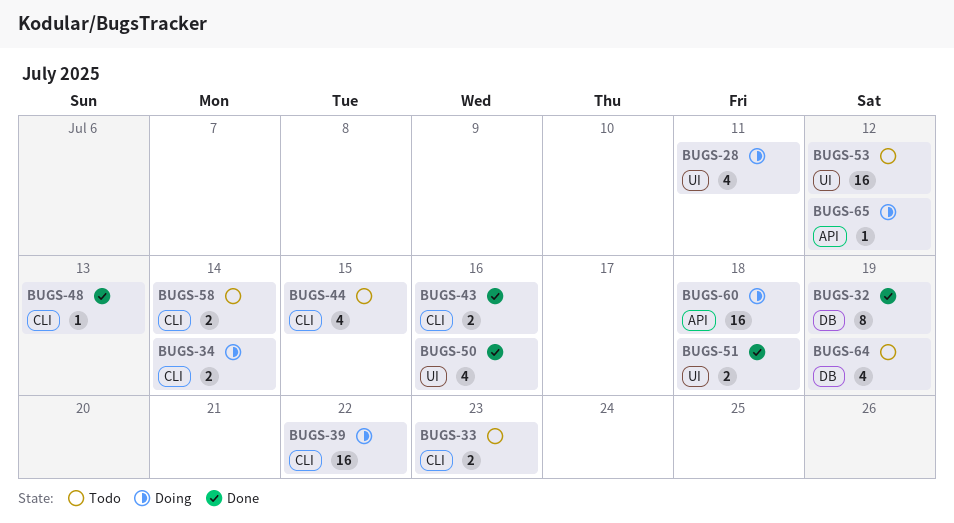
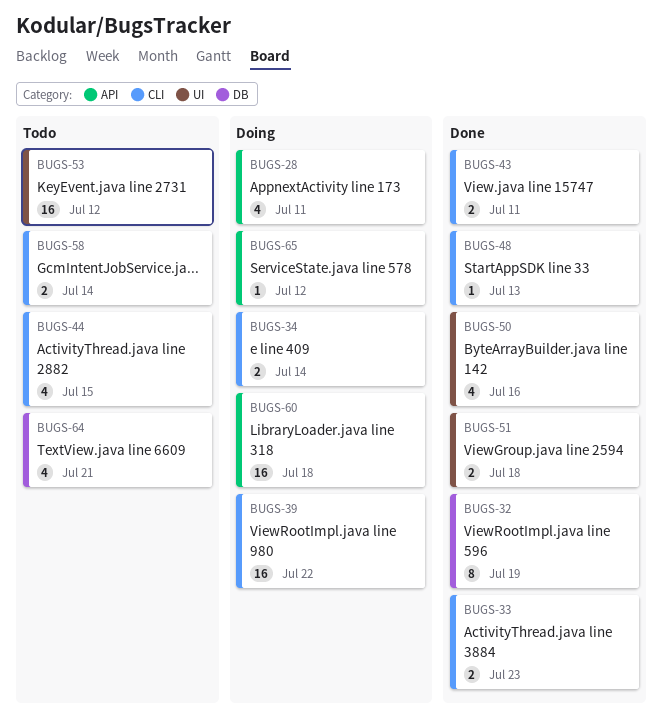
BUGS-28, label: UI -> API
BUGS-33, status: Todo -> Done
BUGS-43, due: Jul 16 -> Jul 11
BUGS-64, due: Jul 19 -> Jul 21

